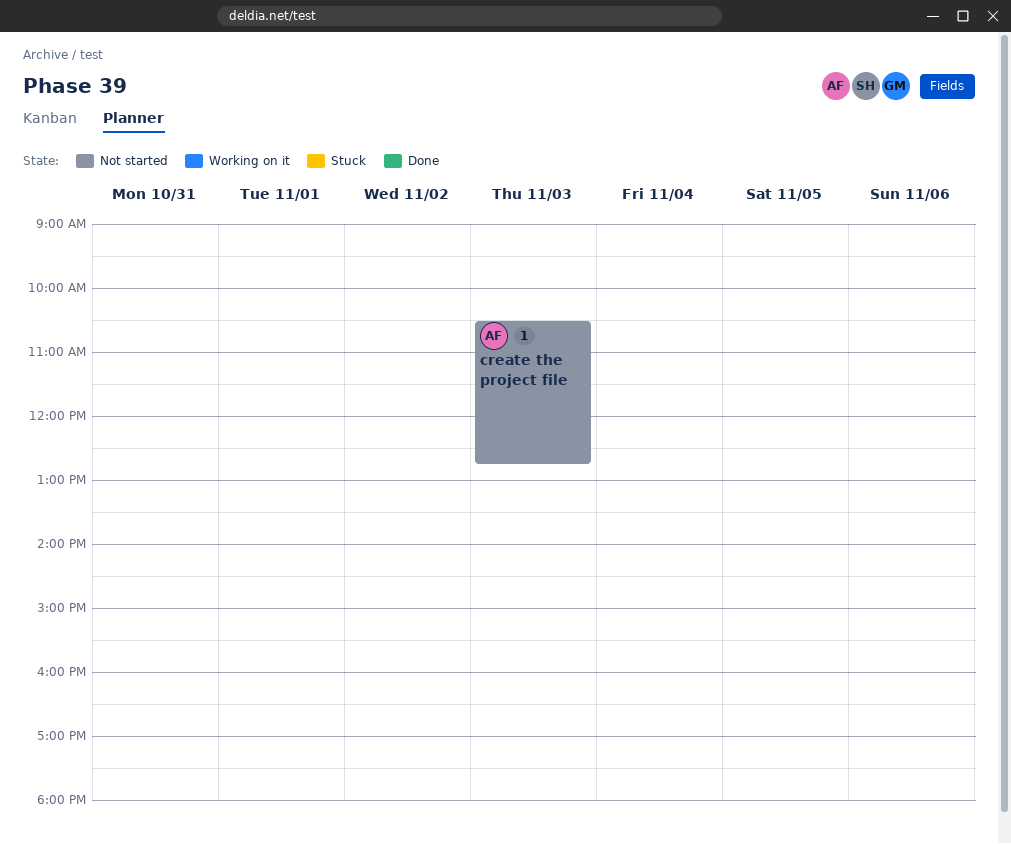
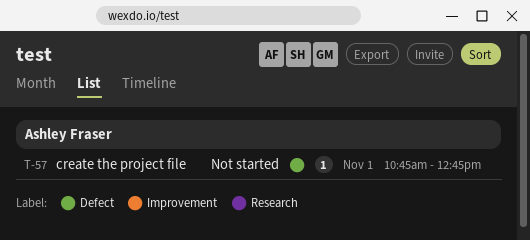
create the project file, day: Nov 3 -> Nov 1
create the project file, begins: 10:30 -> 10:45

